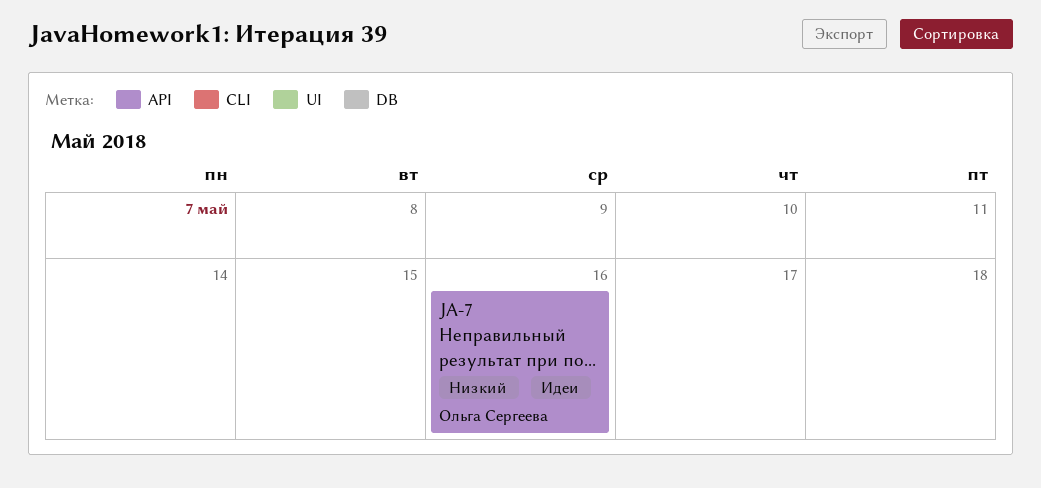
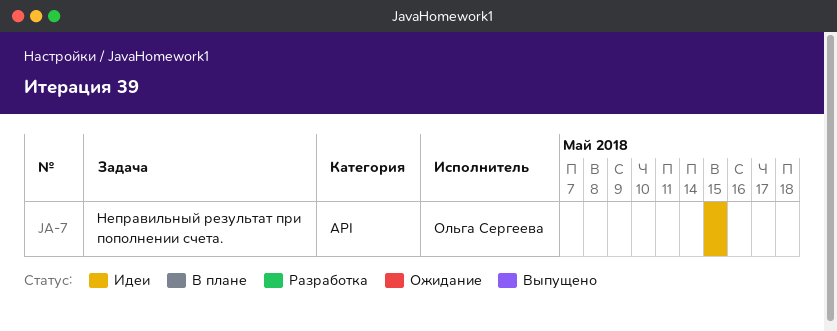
JA-7, due: May 16 -> May 15

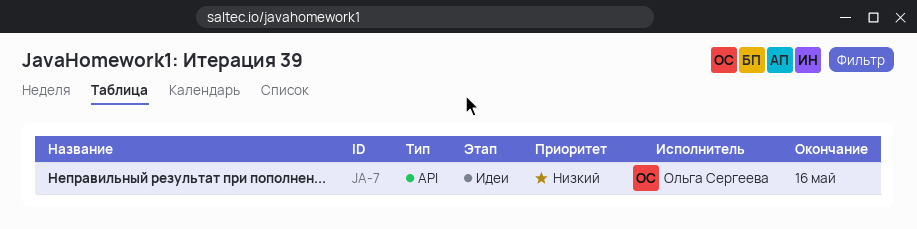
JA-7, due: May 15 -> May 16

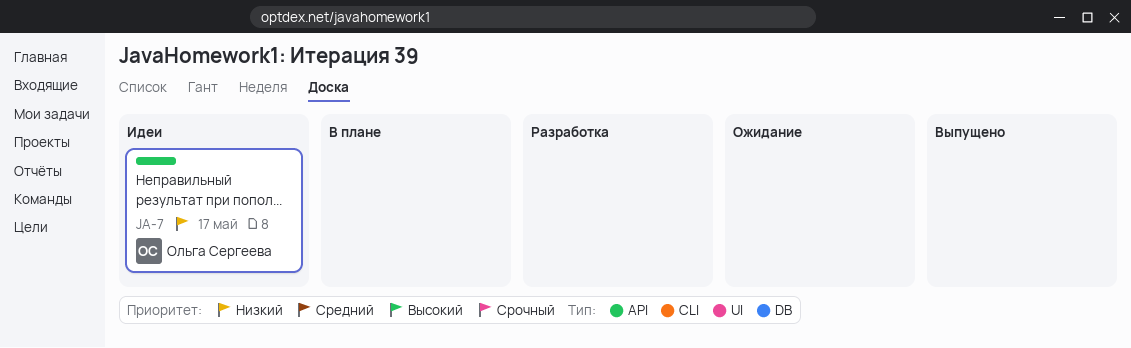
JA-7, due: May 16 -> May 17

